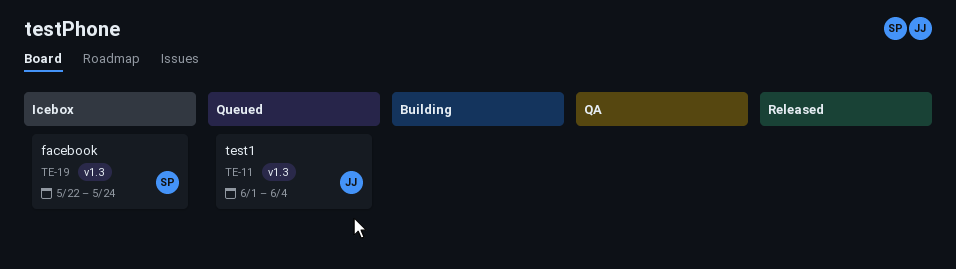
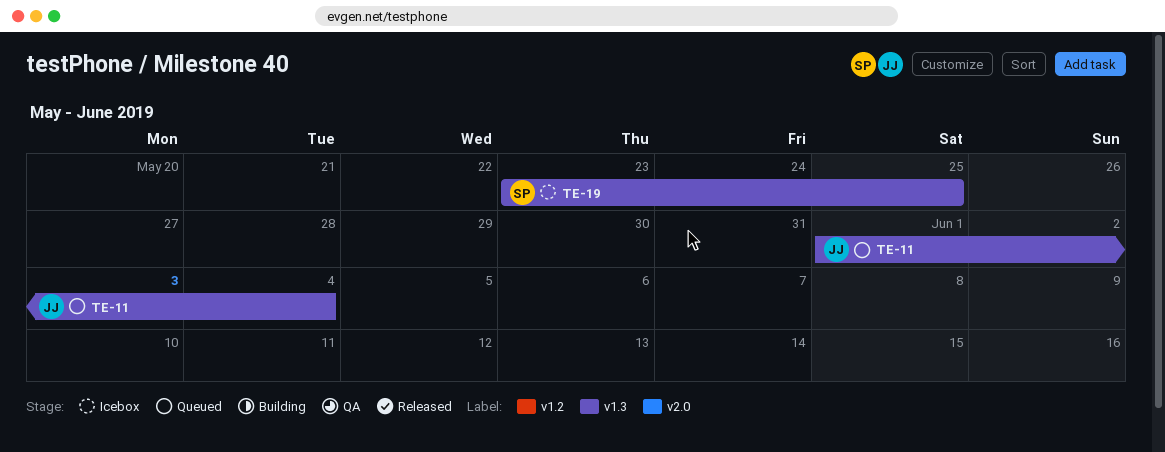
TE-19, start: May 22 -> May 23
TE-19, due: May 24 -> May 25

